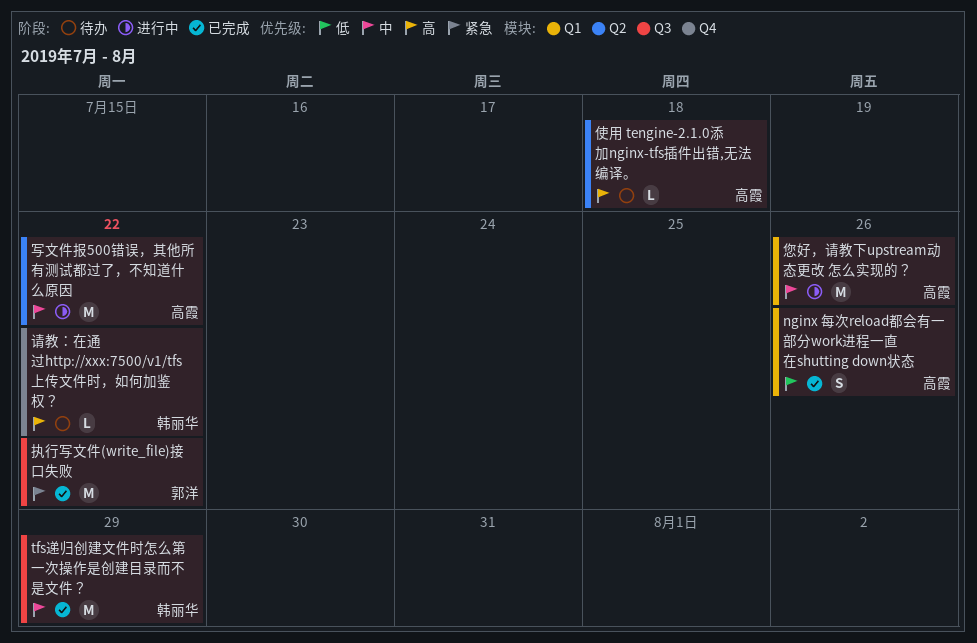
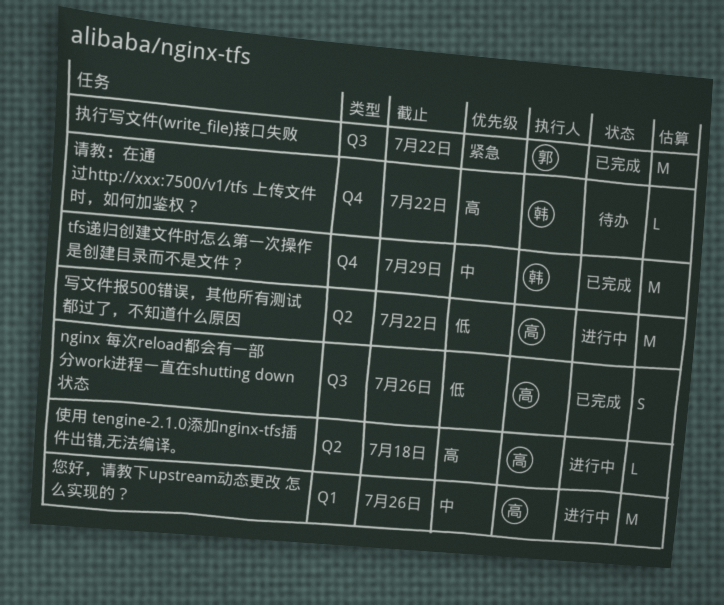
nginx 每次reload都会有一部分work进程一直在shutting down状态, label: Q1 -> Q3
tfs递归创建文件时怎么第一次操作是创建目录而不是文件？, label: Q3 -> Q4
使用 tengine-2.1.0添加nginx-tfs插件出错,无法编译。, status: 待办 -> 进行中
写文件报500错误，其他所有测试都过了，不知道什么原因, priority: 中 -> 低

